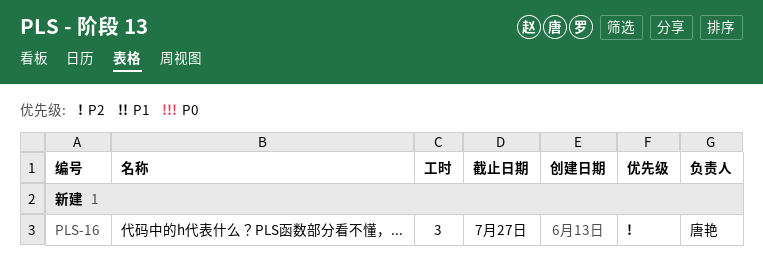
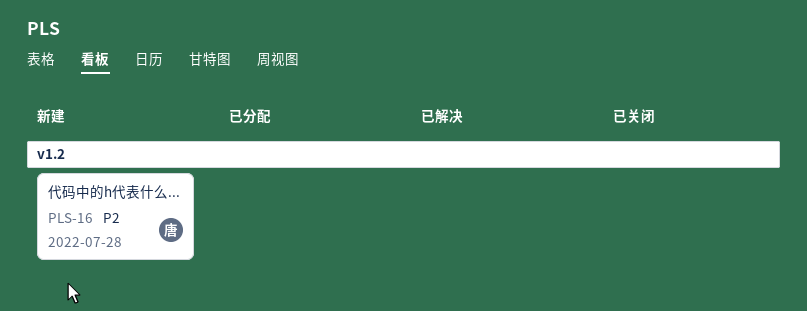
PLS-16, due: Jul 27 -> Jul 28

